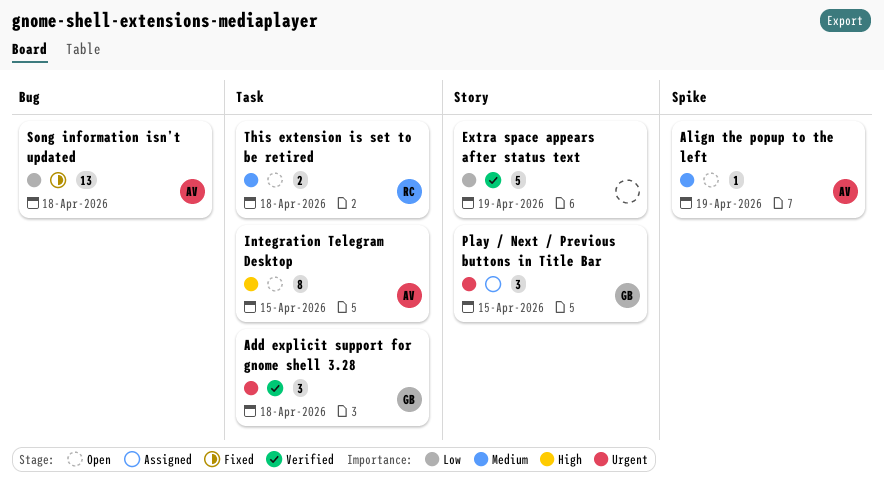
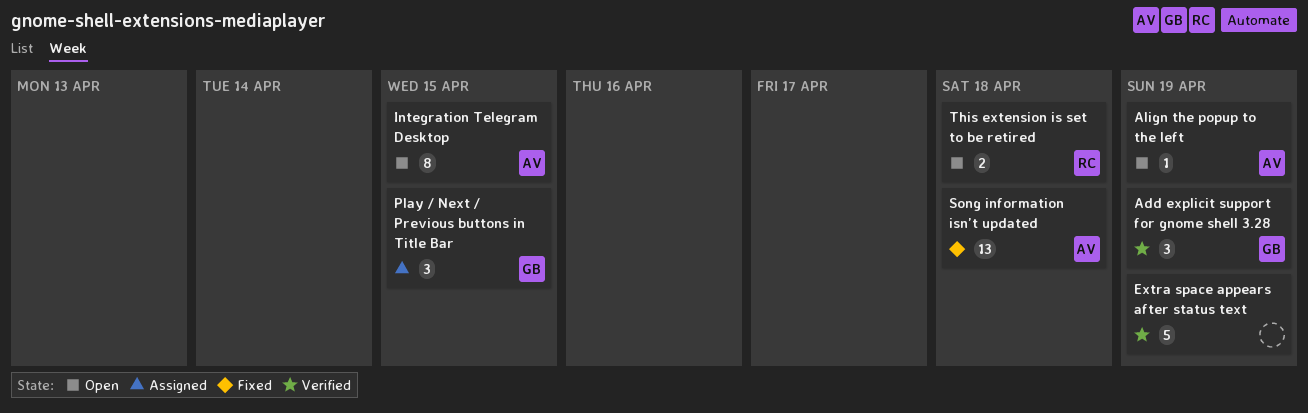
Add explicit support for gnome shell 3.28, due: Apr 18 -> Apr 19

